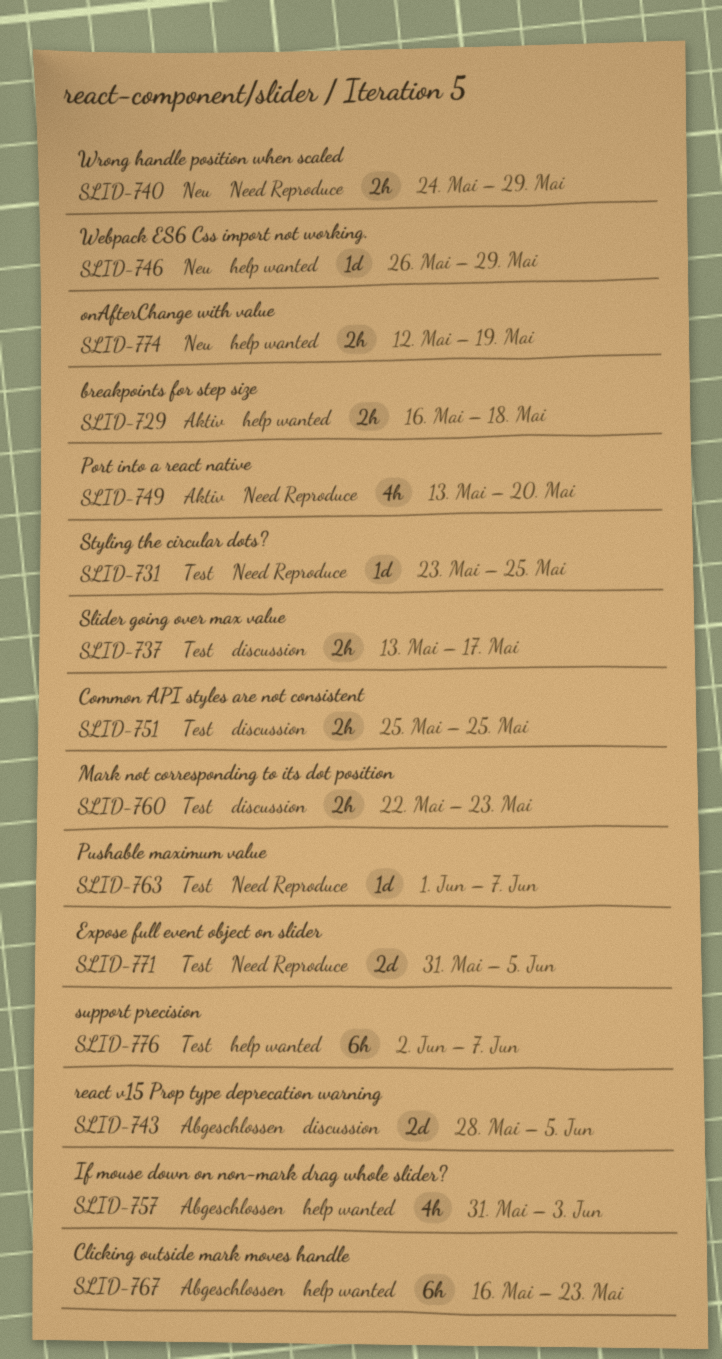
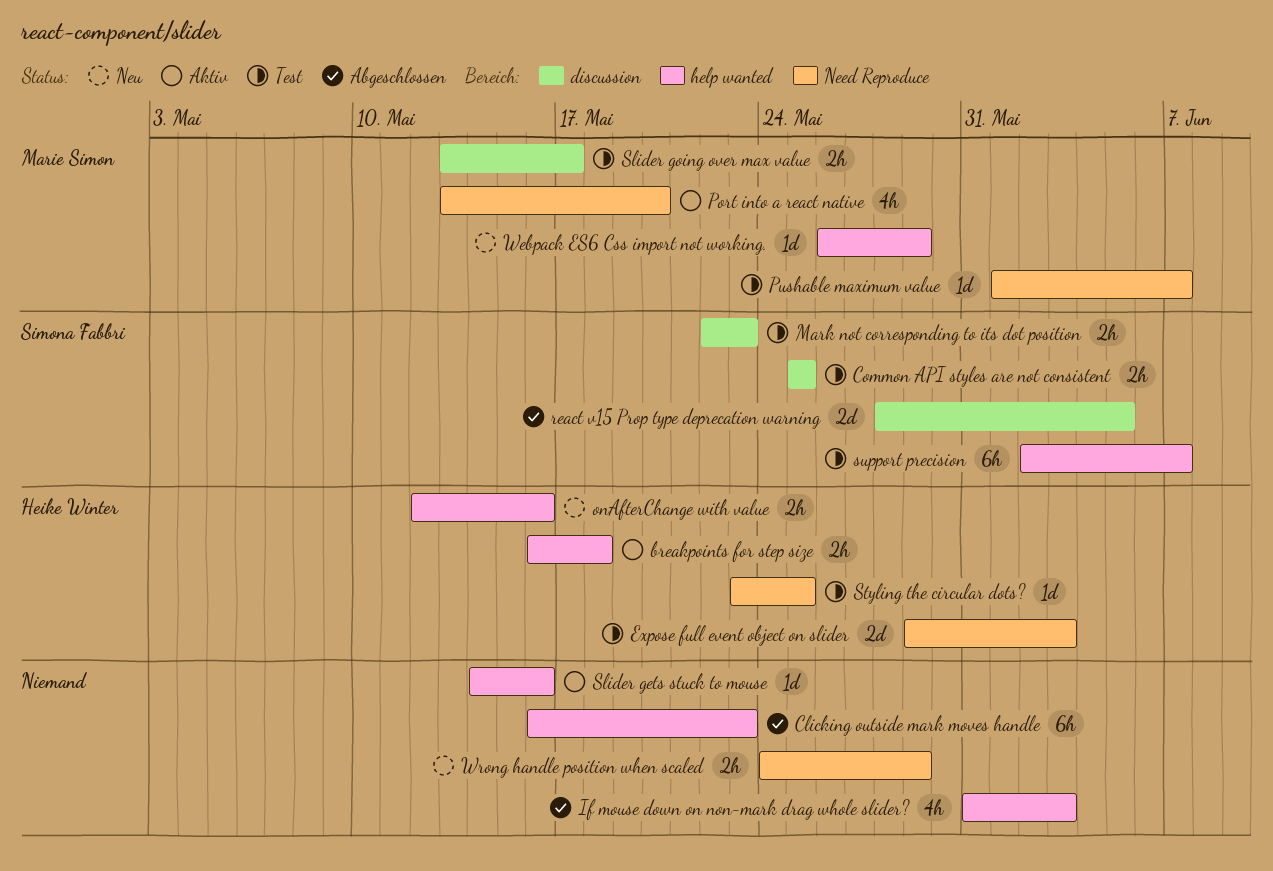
Expose full event object on slider, start: May 31 -> May 29
Expose full event object on slider, due: Jun 5 -> Jun 3
onAfterChange with value, due: May 19 -> May 16
Slider gets stuck to mouse: none -> present

